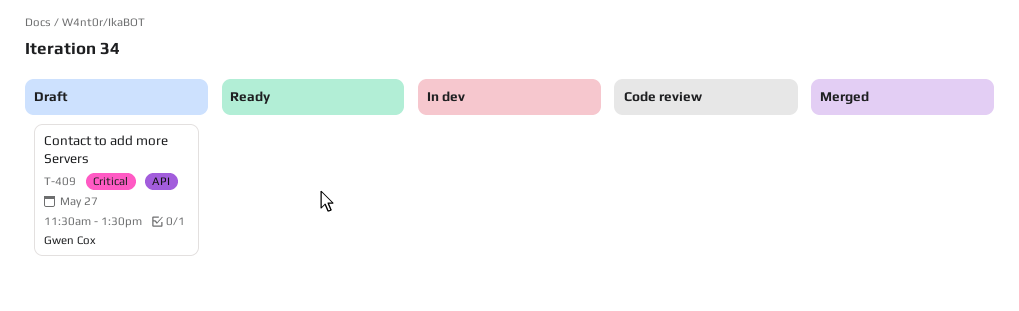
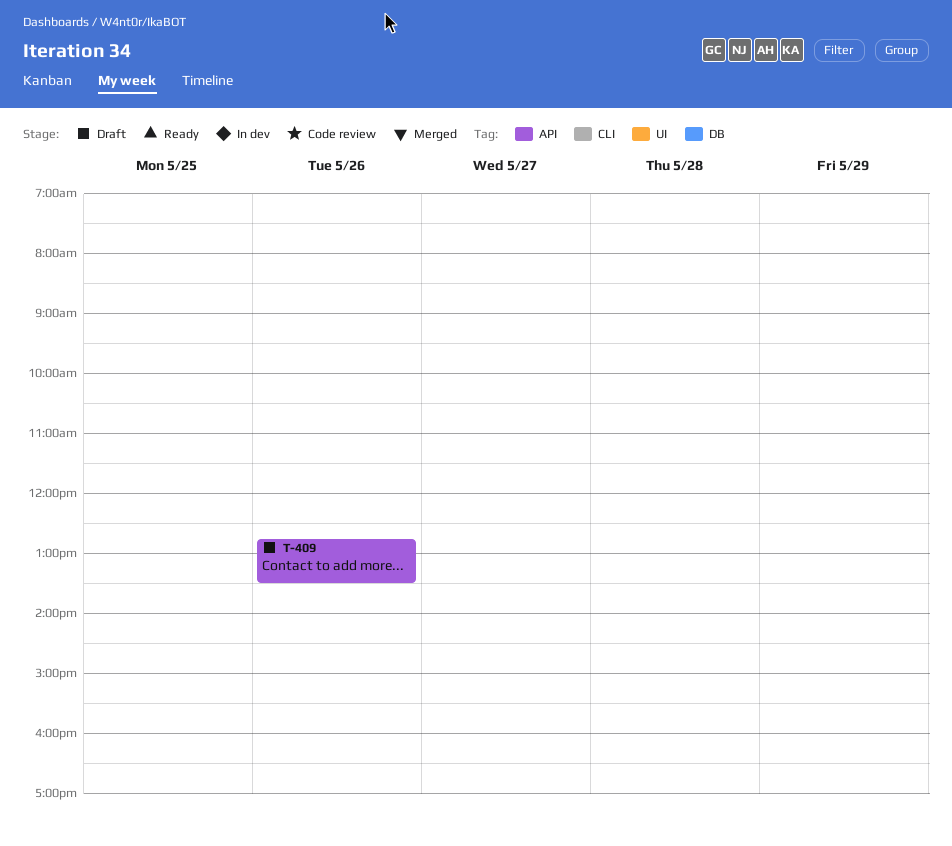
T-409, day: May 27 -> May 26
T-409, begins: 11:30 -> 12:45

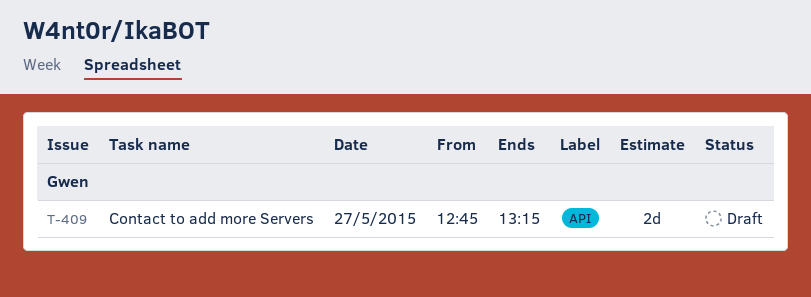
T-409, day: May 26 -> May 27
T-409, ends: 13:30 -> 13:15

